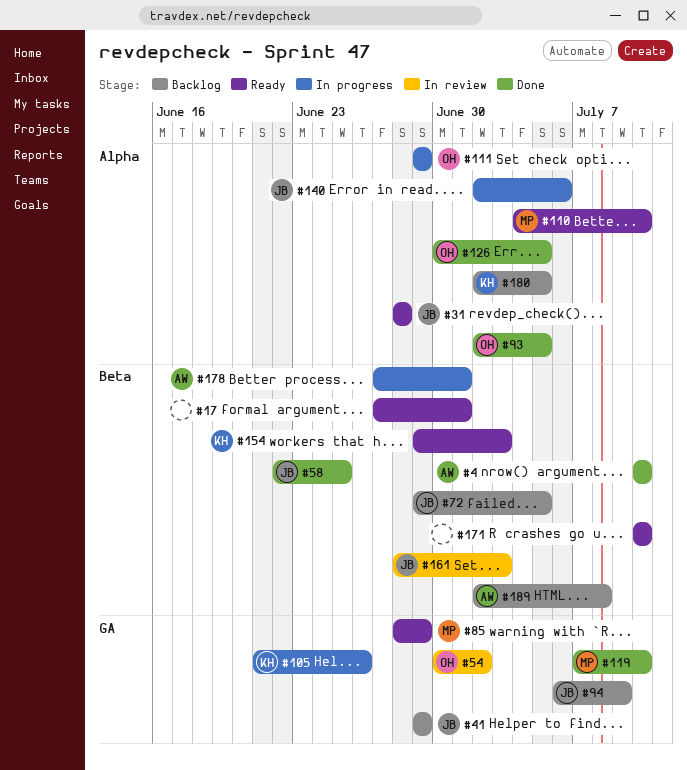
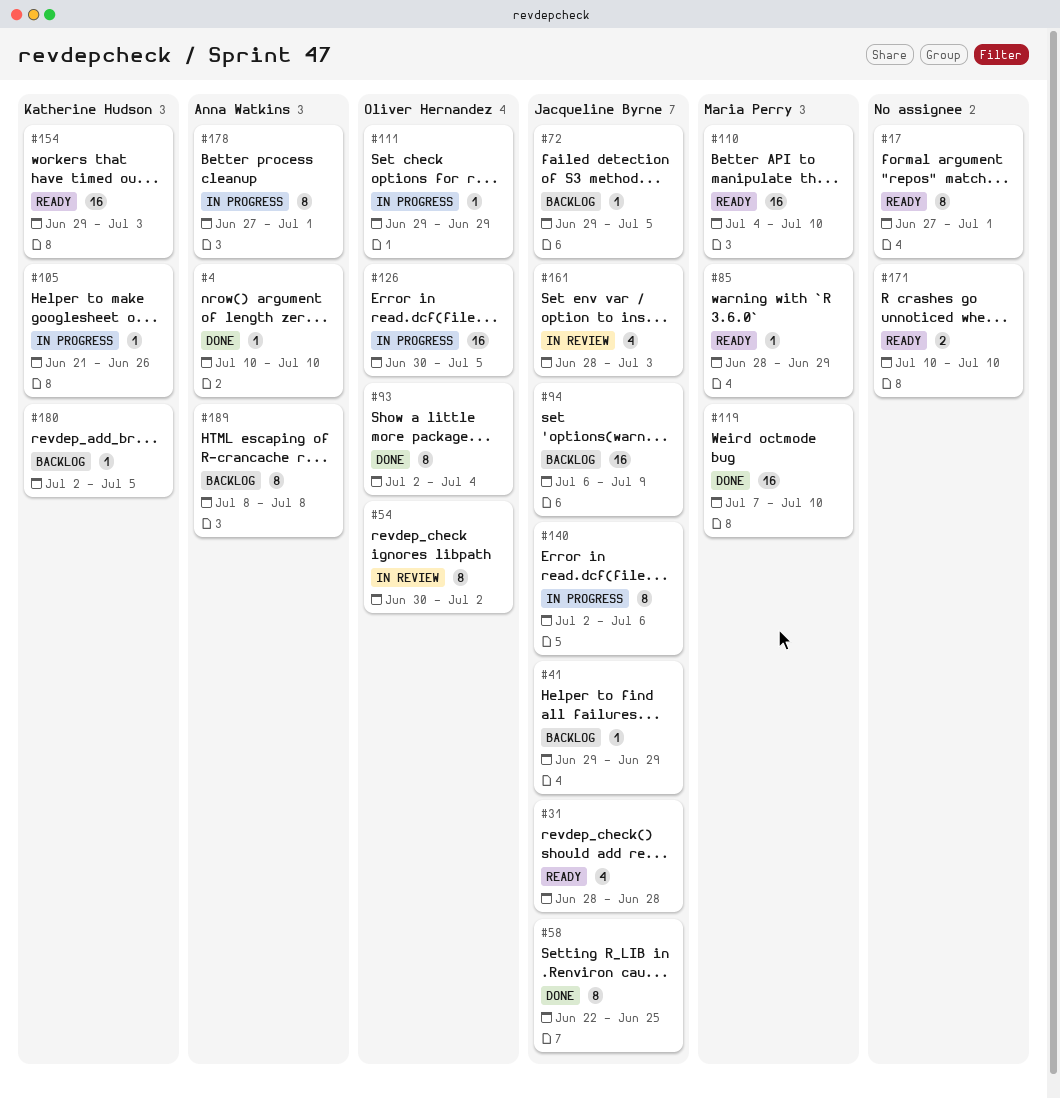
#93, due: Jul 5 -> Jul 4
#126, status: Done -> In progress
#189, start: Jul 2 -> Jul 8

